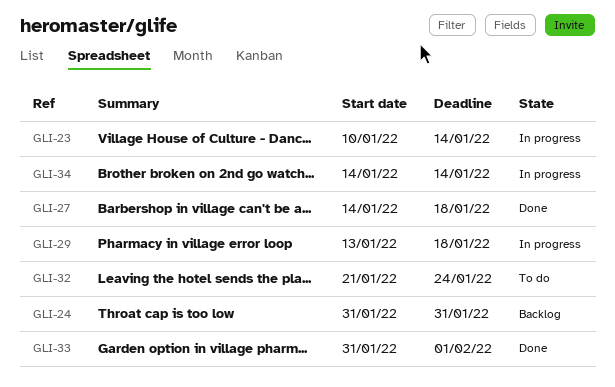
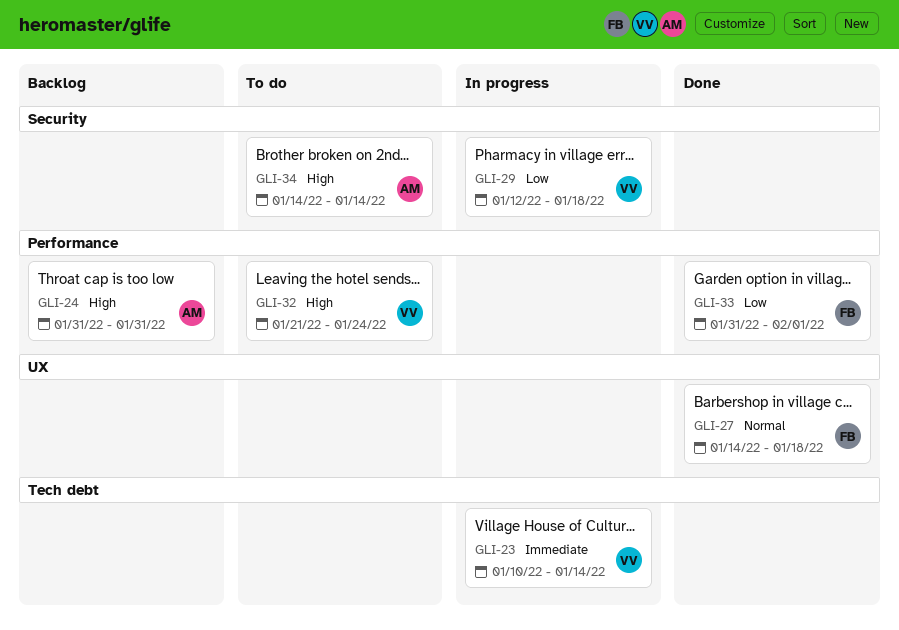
GLI-29, start: Jan 13 -> Jan 12
GLI-34, status: In progress -> To do

